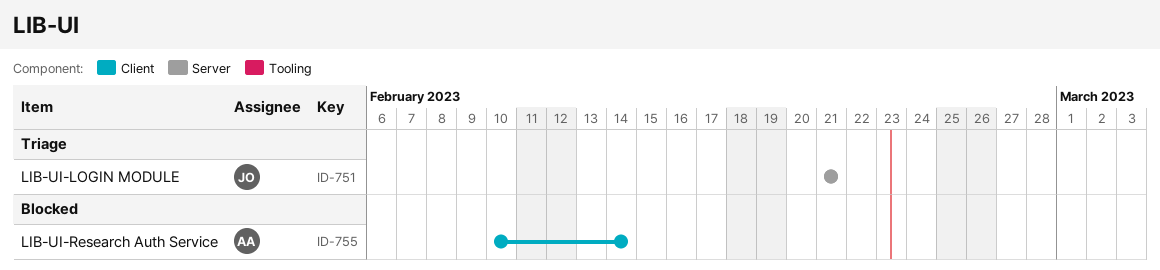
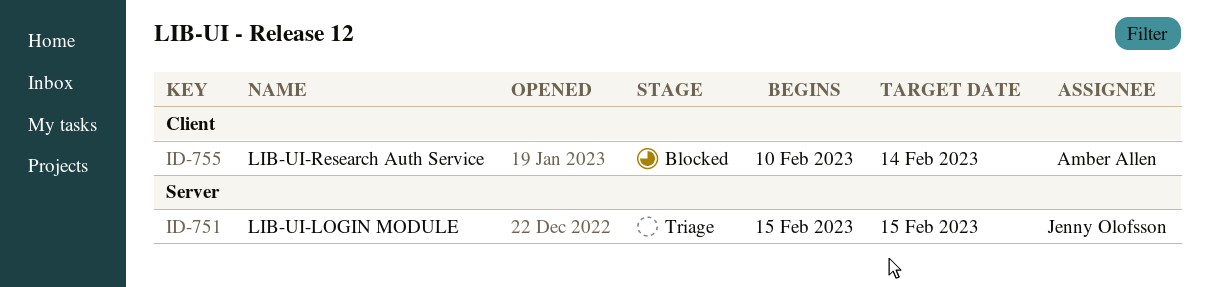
ID-751, start: Feb 21 -> Feb 15
ID-751, due: Feb 21 -> Feb 15

